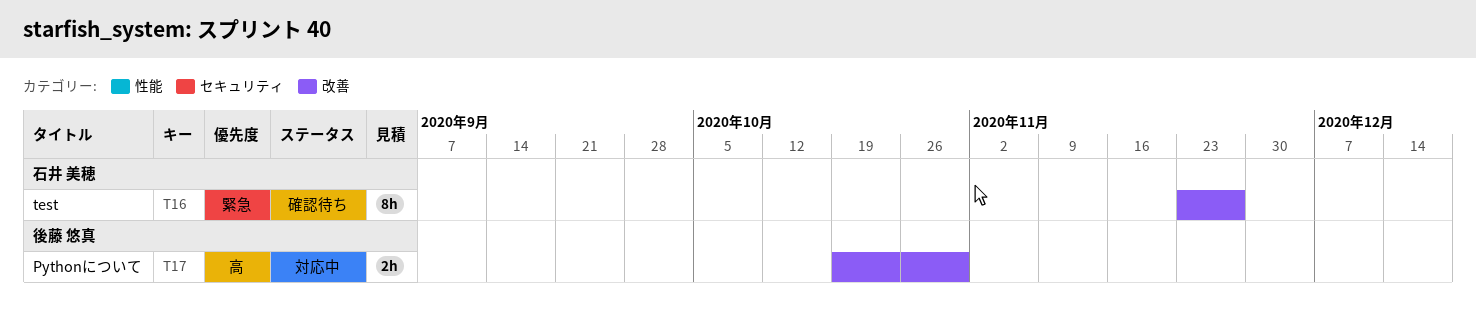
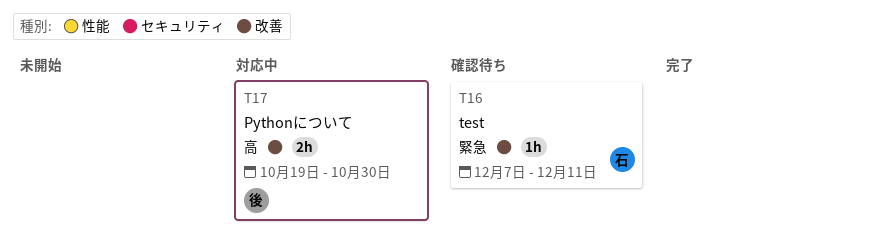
T16, estimate: 8h -> 1h
T16, start: Nov 23 -> Dec 7
T16, due: Nov 27 -> Dec 11

